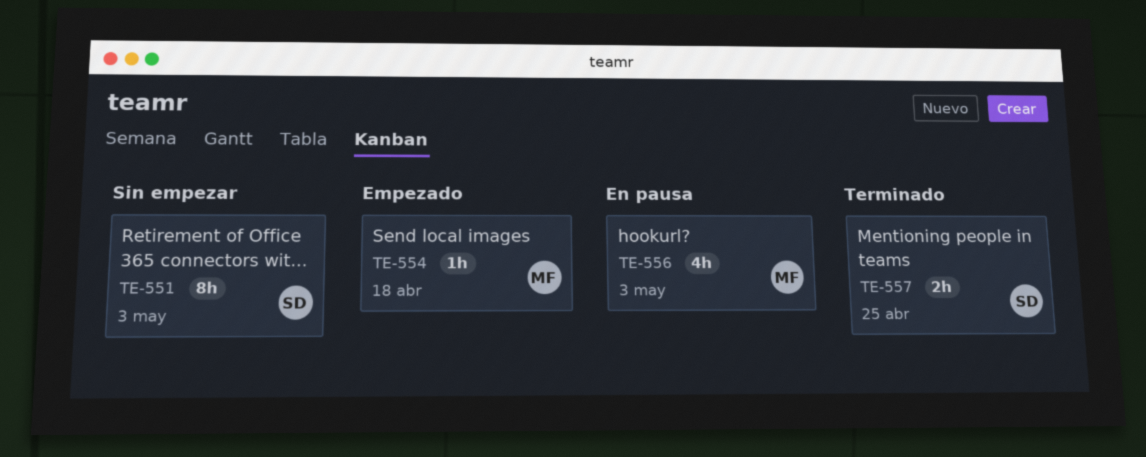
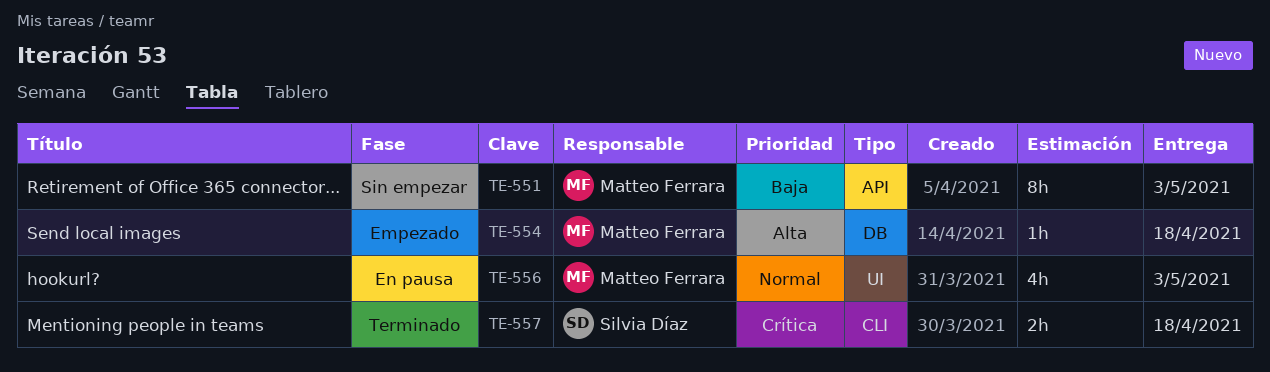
TE-551, owner: Silvia Díaz -> Matteo Ferrara
TE-557, due: Apr 25 -> Apr 18

